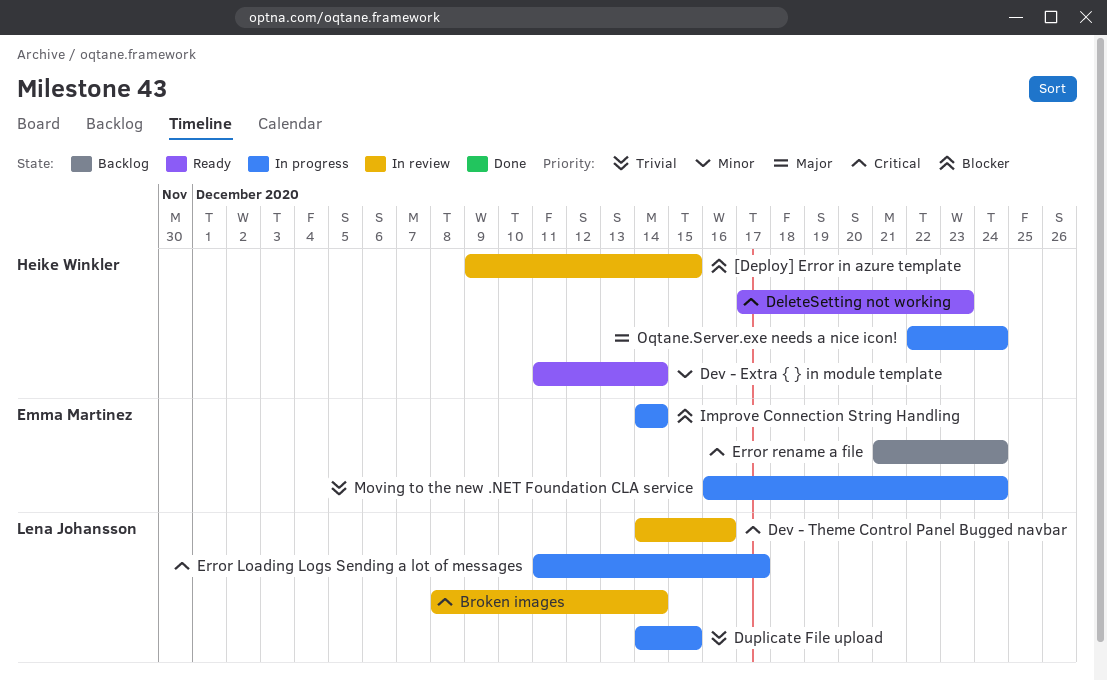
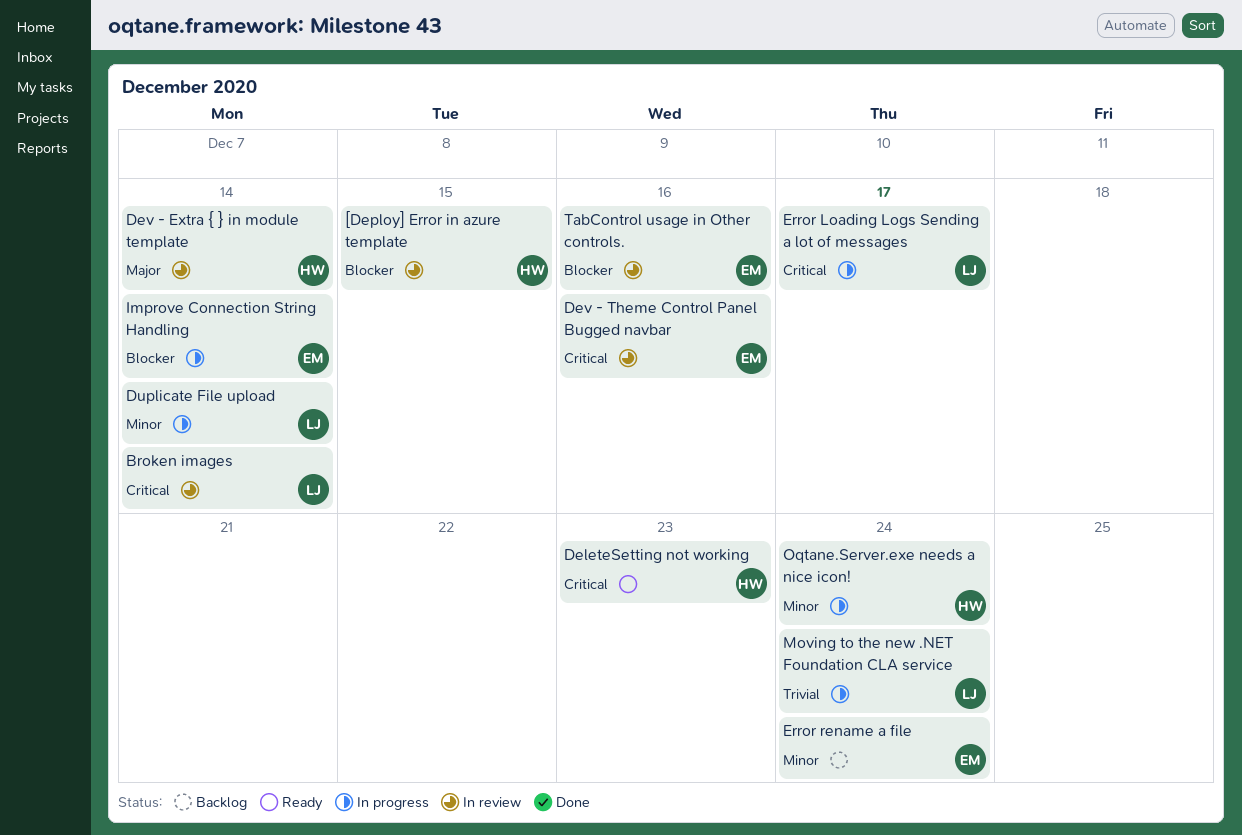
Dev - Extra { } in module template, status: Ready -> In review
Dev - Extra { } in module template, priority: Minor -> Major
Dev - Theme Control Panel Bugged navbar, owner: Lena Johansson -> Emma Martinez
Duplicate File upload, priority: Trivial -> Minor
Duplicate File upload, due: Dec 15 -> Dec 14
Error rename a file, priority: Critical -> Minor
Moving to the new .NET Foundation CLA service, owner: Emma Martinez -> Lena Johansson
Oqtane.Server.exe needs a nice icon!, priority: Major -> Minor
TabControl usage in Other controls.: none -> present

